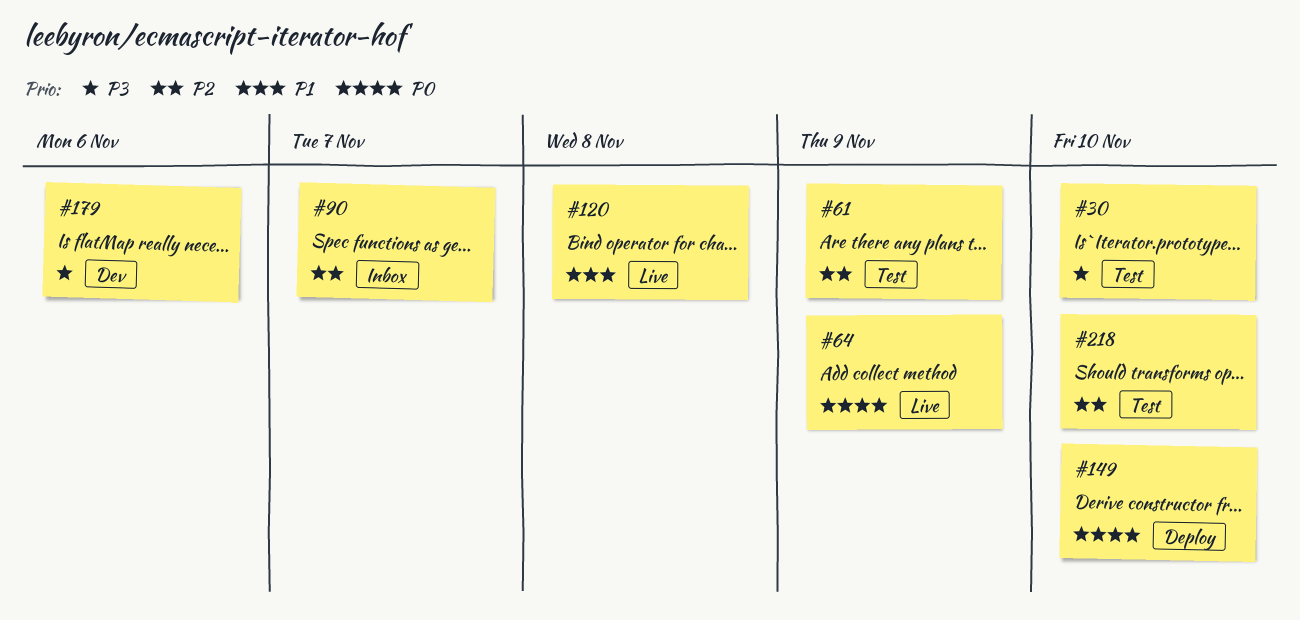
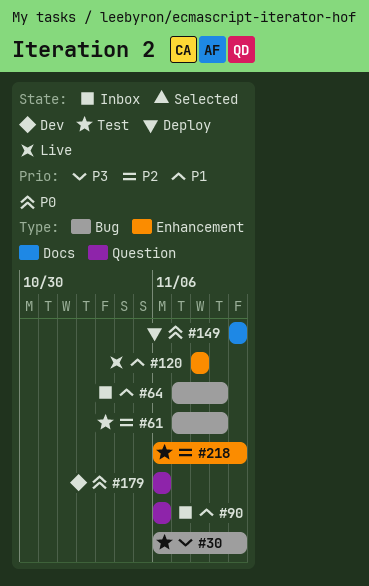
#64, status: Live -> Inbox
#64, priority: P0 -> P1
#90, priority: P2 -> P1
#90, due: Nov 7 -> Nov 6
#179, priority: P3 -> P0

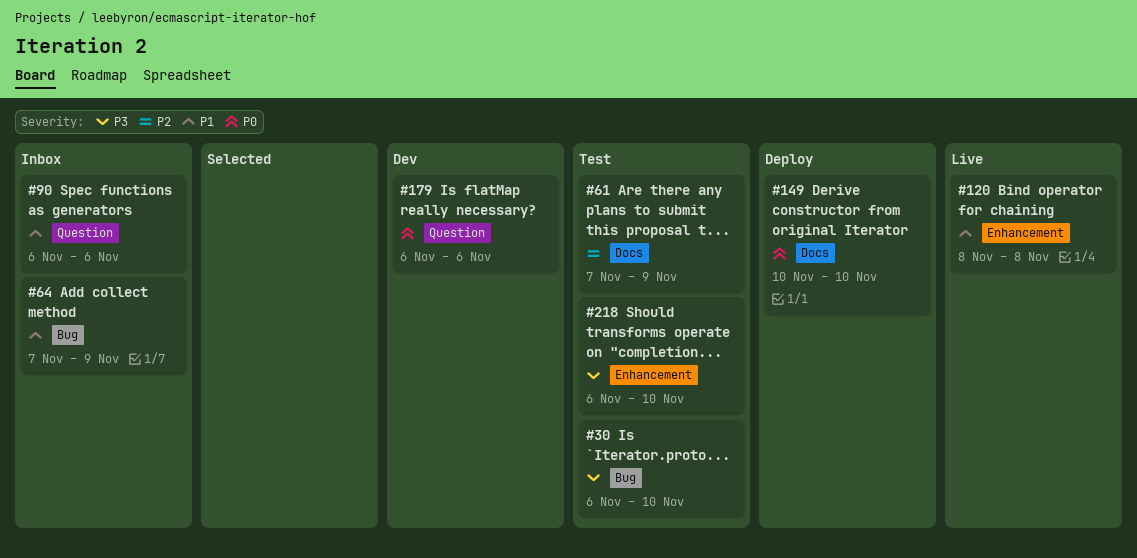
#61, label: Bug -> Docs
#218, priority: P2 -> P3

